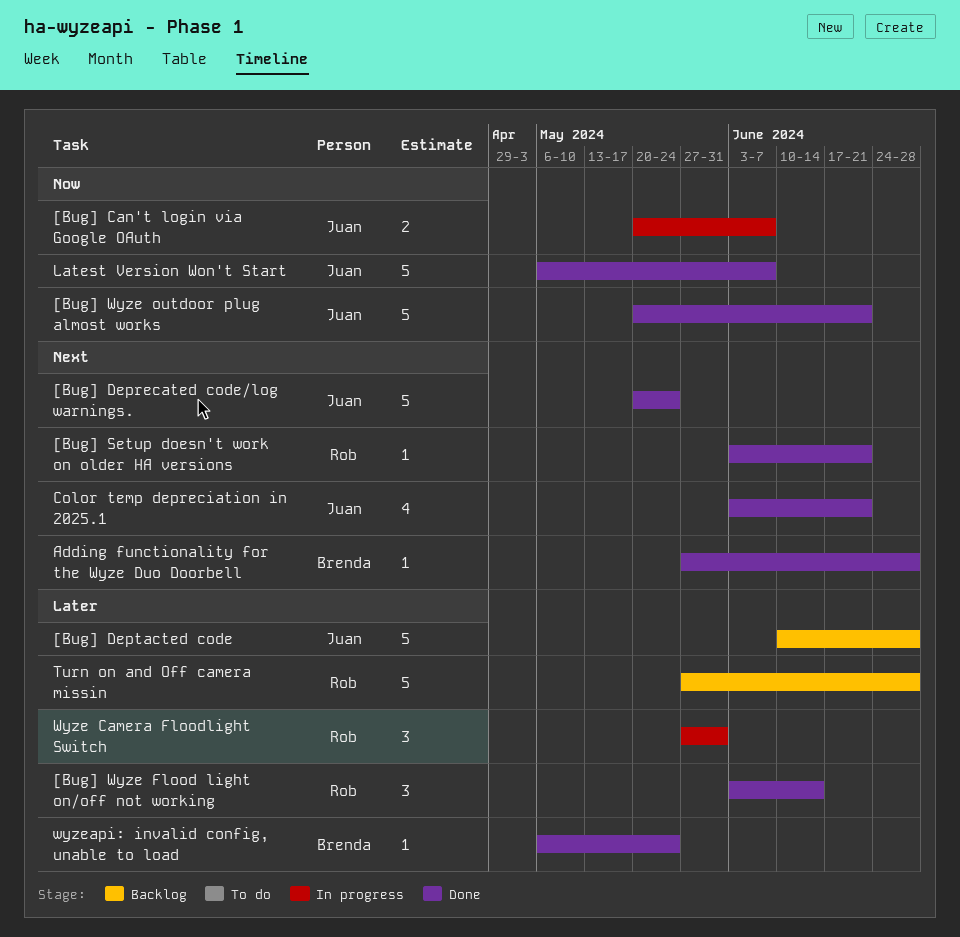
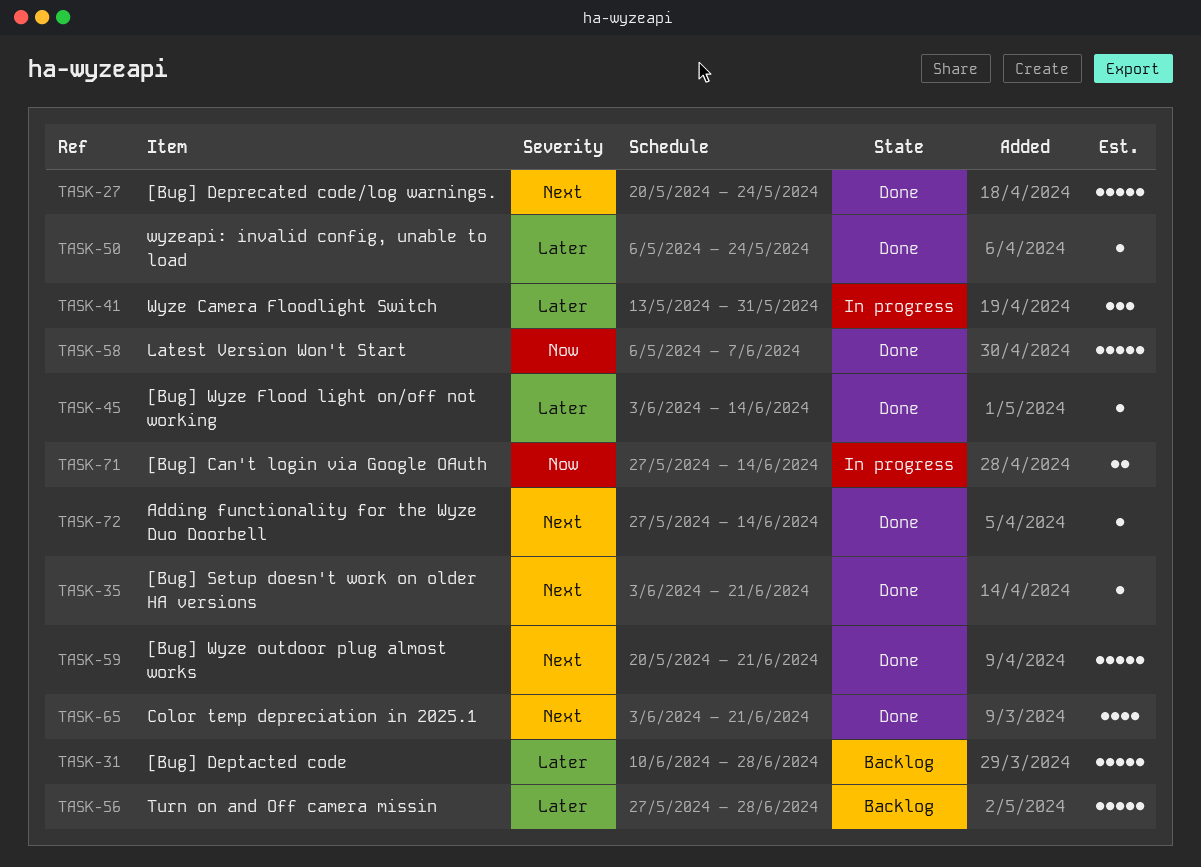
[Bug] Can't login via Google OAuth, start: May 20 -> May 27
[Bug] Can't login via Google OAuth, due: Jun 7 -> Jun 14
[Bug] Wyze Flood light on/off not working, estimate: 3 -> 1
[Bug] Wyze outdoor plug almost works, priority: Now -> Next
Adding functionality for the Wyze Duo Doorbell, due: Jun 28 -> Jun 14
Wyze Camera Floodlight Switch, start: May 27 -> May 13

